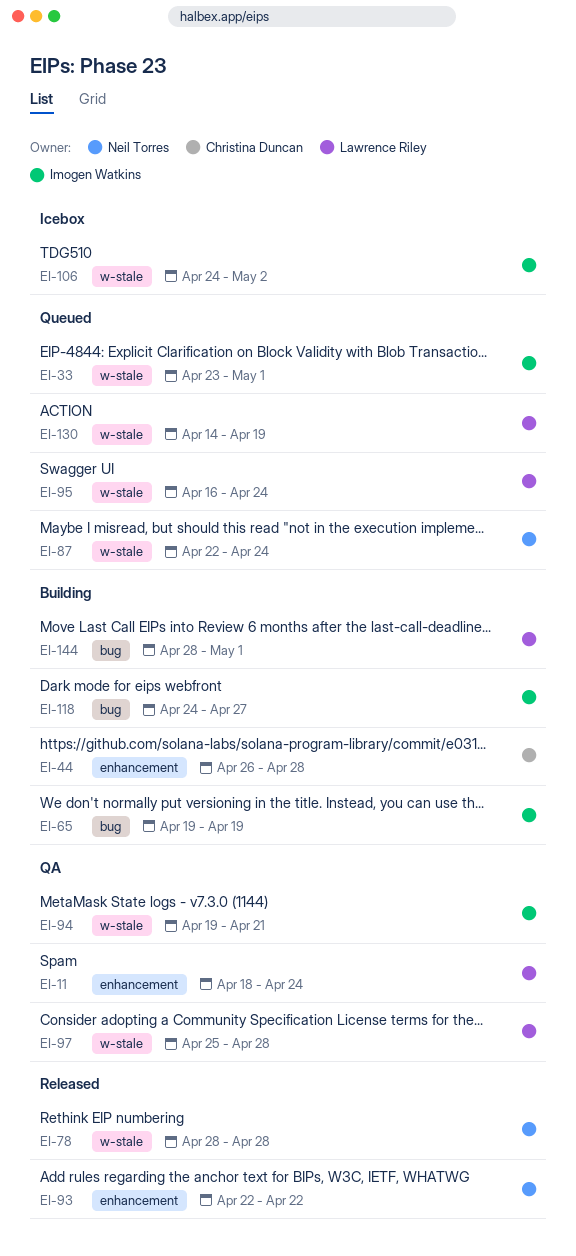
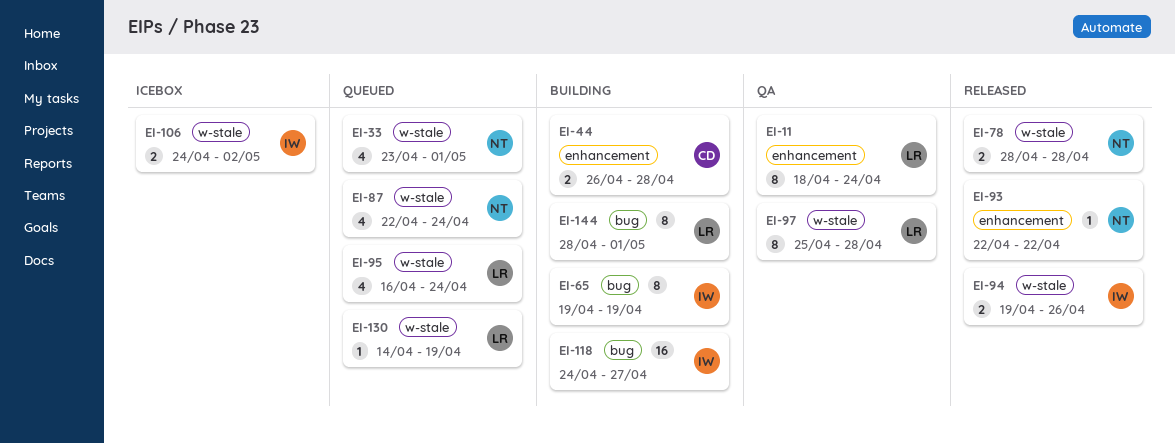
EI-33, owner: Imogen Watkins -> Neil Torres
EI-94, status: QA -> Released
EI-94, due: Apr 21 -> Apr 26

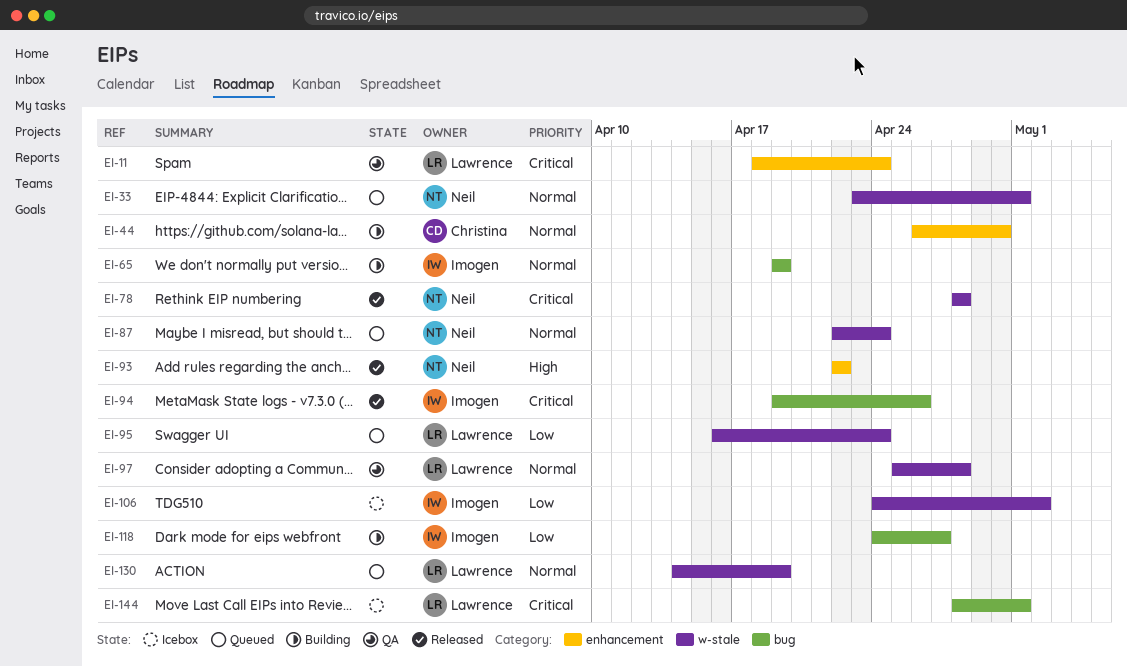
EI-44, due: Apr 28 -> Apr 30
EI-94, label: w-stale -> bug
EI-144, status: Building -> Icebox

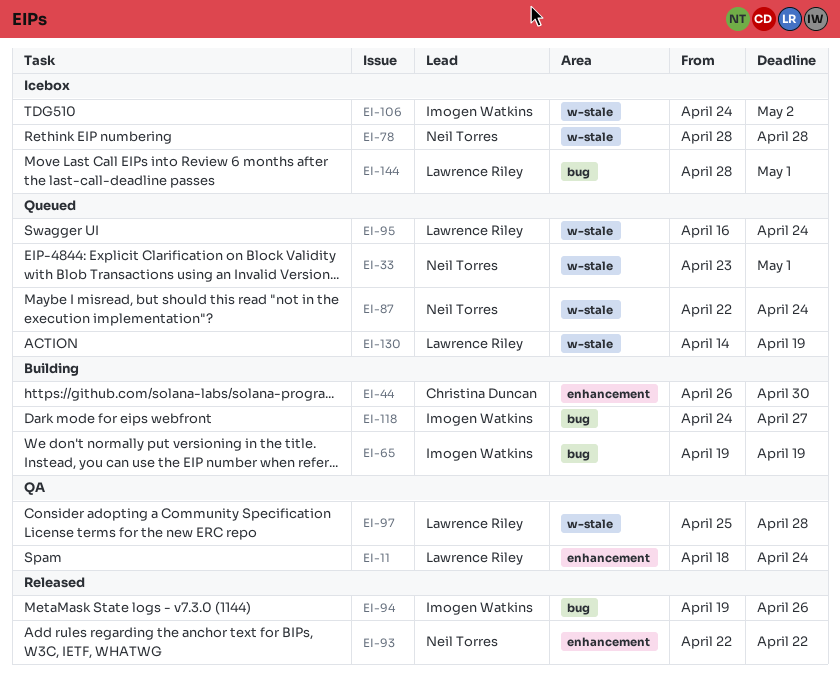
EI-78, status: Released -> Icebox

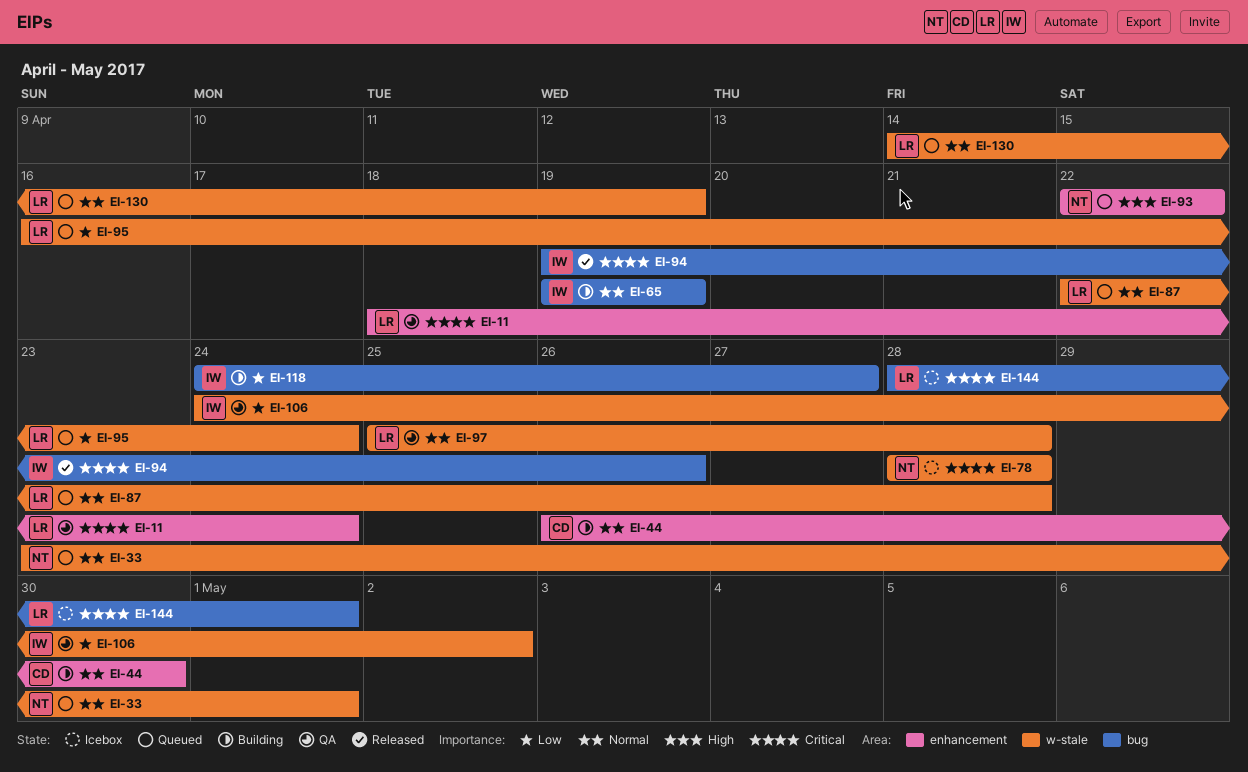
EI-87, owner: Neil Torres -> Lawrence Riley
EI-87, due: Apr 24 -> Apr 28
EI-93, status: Released -> Queued
EI-106, status: Icebox -> QA

